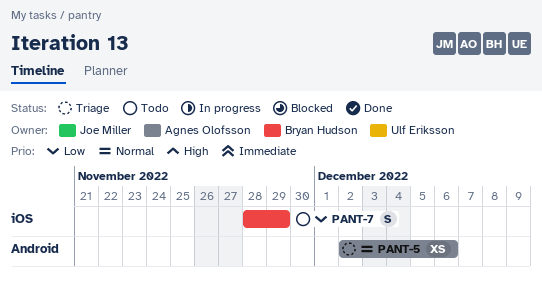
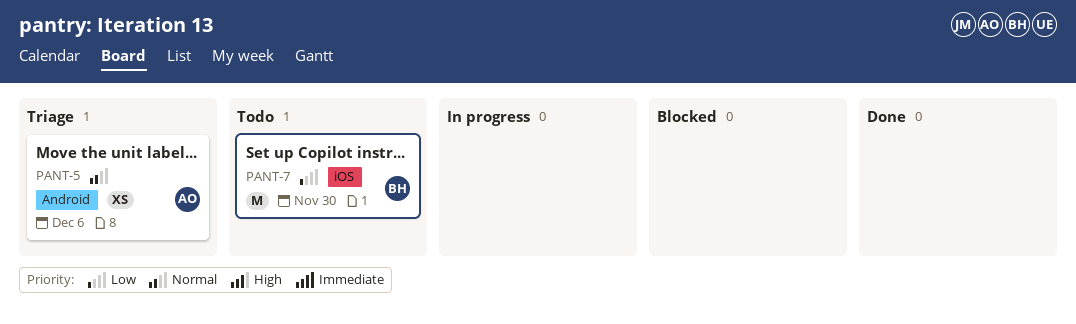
PANT-7, estimate: S -> M
PANT-7, due: Nov 29 -> Nov 30

